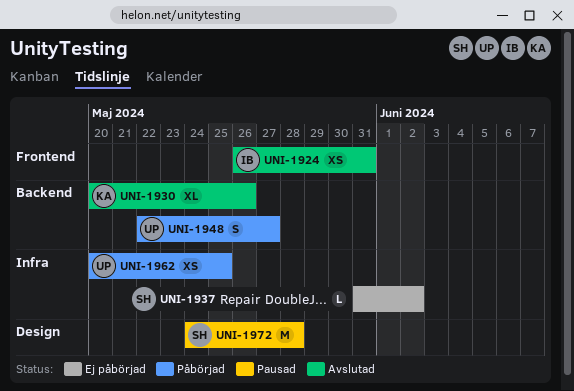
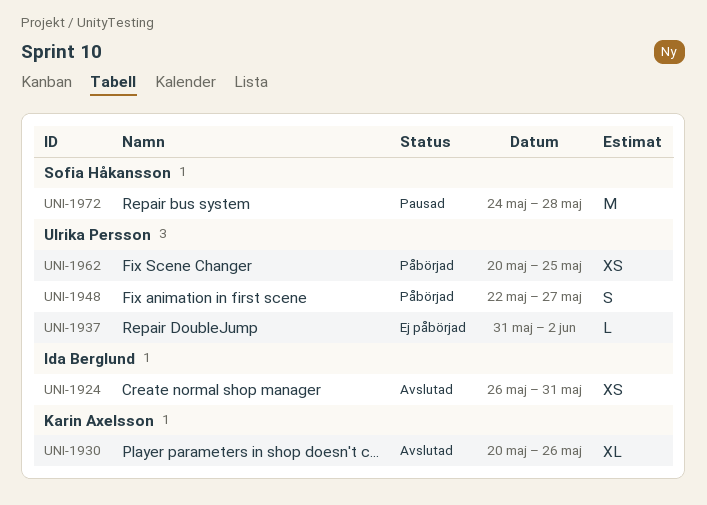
UNI-1937, owner: Sofia Håkansson -> Ulrika Persson

